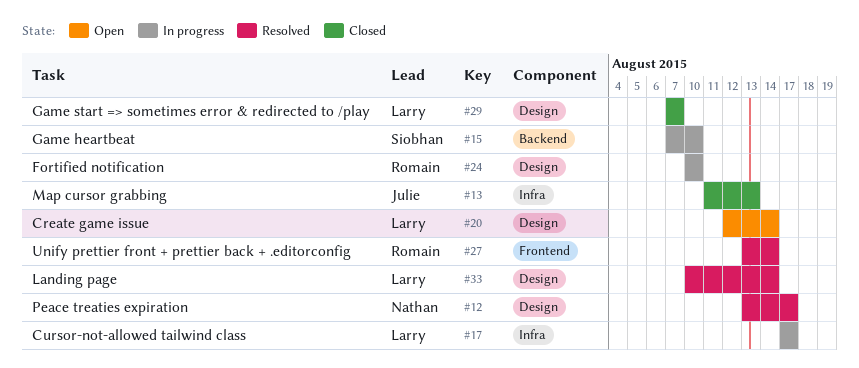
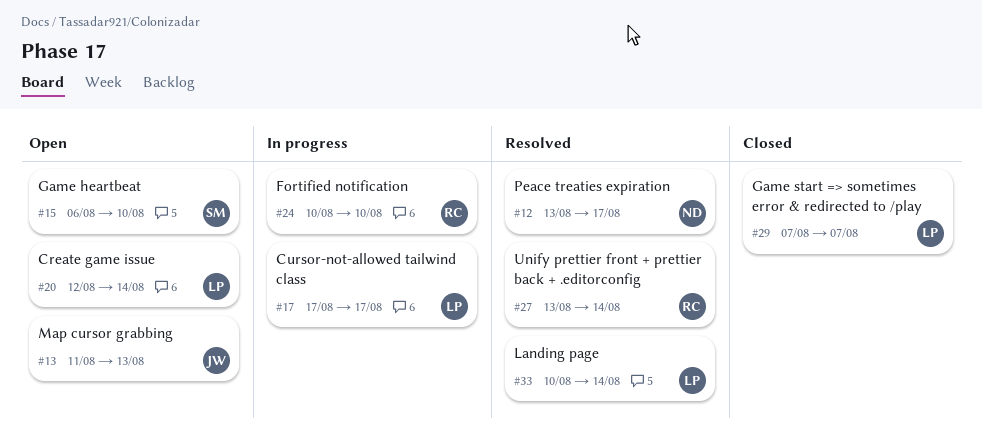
#13, status: Closed -> Open
#15, status: In progress -> Open
#15, start: Aug 7 -> Aug 6

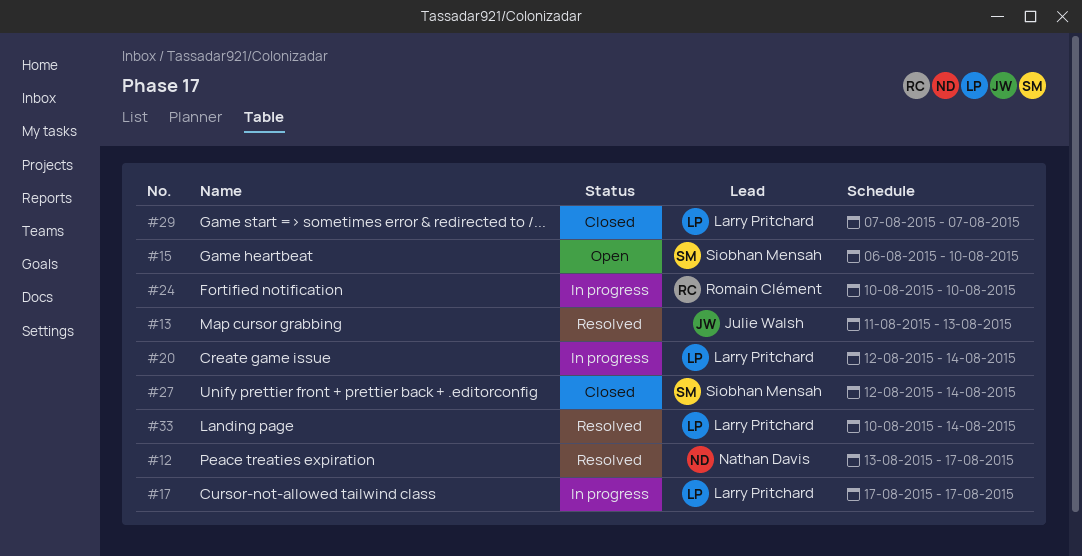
#13, status: Open -> Resolved
#20, status: Open -> In progress
#27, status: Resolved -> Closed
#27, owner: Romain Clément -> Siobhan Mensah
#27, start: Aug 13 -> Aug 12

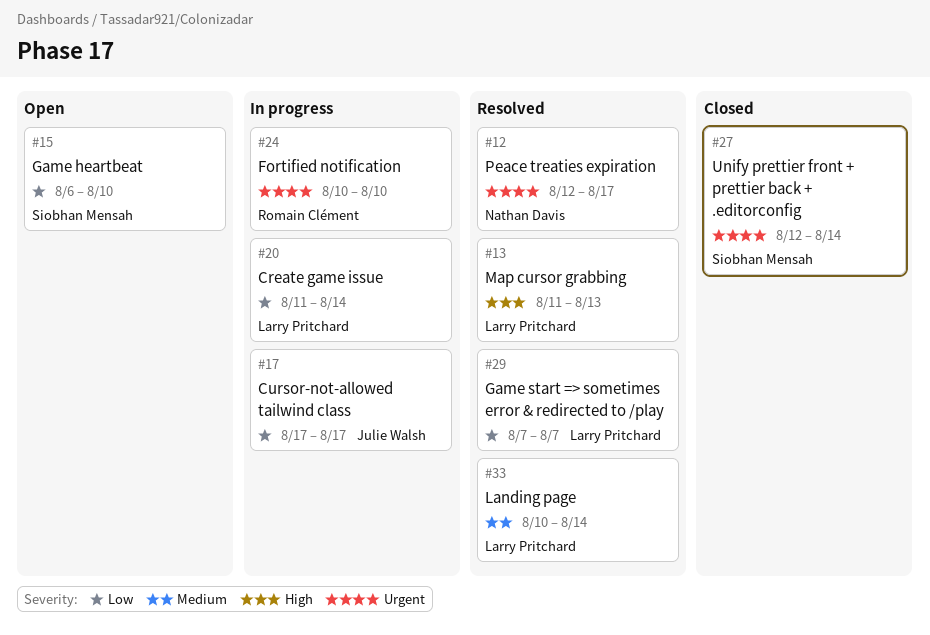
#12, start: Aug 13 -> Aug 12
#13, owner: Julie Walsh -> Larry Pritchard
#17, owner: Larry Pritchard -> Julie Walsh
#20, start: Aug 12 -> Aug 11
#29, status: Closed -> Resolved

